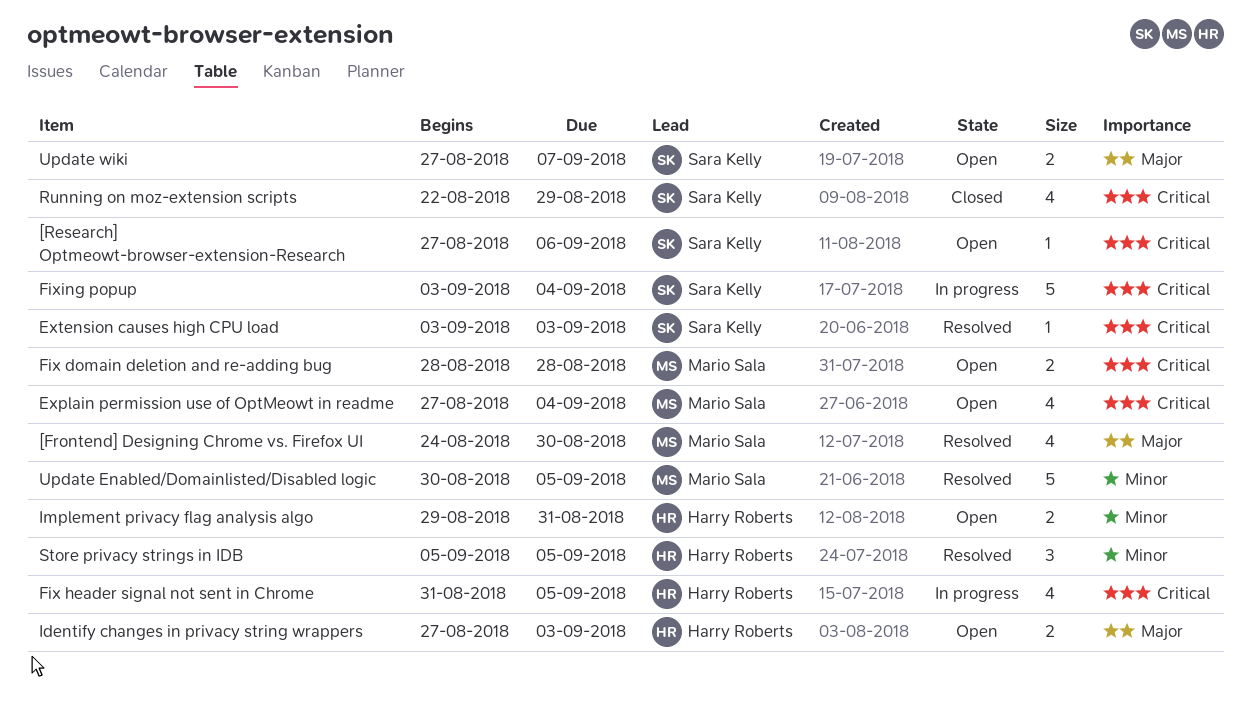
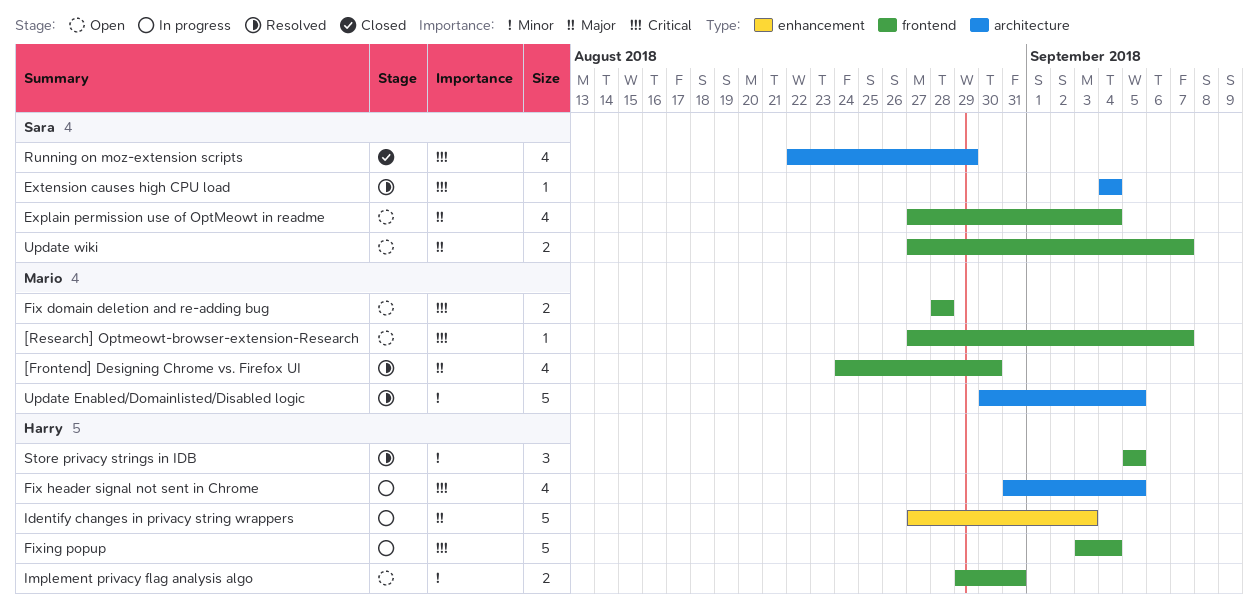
[Research] Optmeowt-browser-extension-Research, owner: Sara Kelly -> Mario Sala
[Research] Optmeowt-browser-extension-Research, due: Sep 6 -> Sep 7
Explain permission use of OptMeowt in readme, owner: Mario Sala -> Sara Kelly
Explain permission use of OptMeowt in readme, priority: Critical -> Major
Extension causes high CPU load, start: Sep 3 -> Sep 4
Extension causes high CPU load, due: Sep 3 -> Sep 4
Fixing popup, owner: Sara Kelly -> Harry Roberts
Identify changes in privacy string wrappers, status: Open -> In progress
Identify changes in privacy string wrappers, estimate: 2 -> 5

